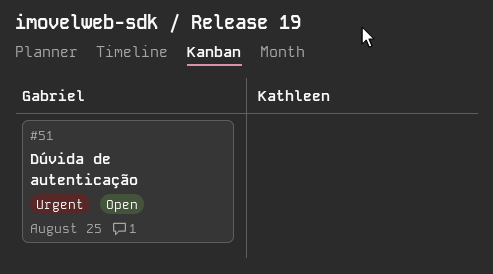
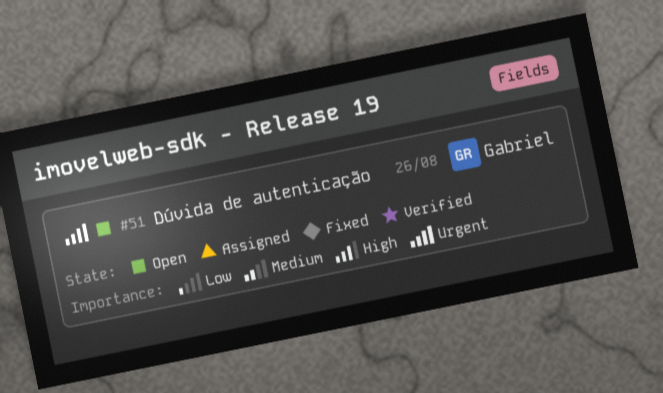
#51, due: Aug 25 -> Aug 26

